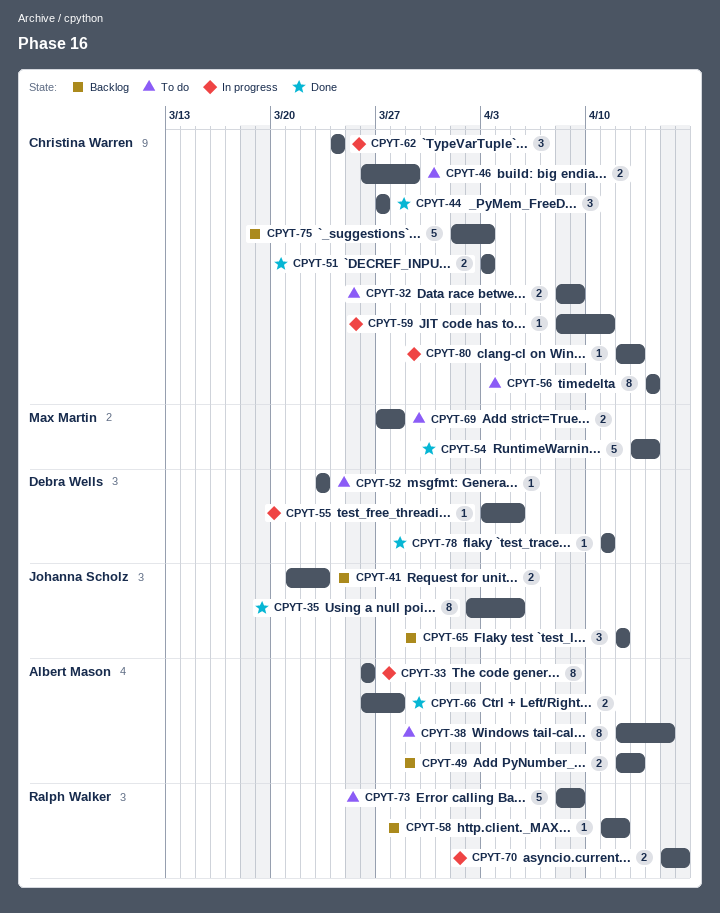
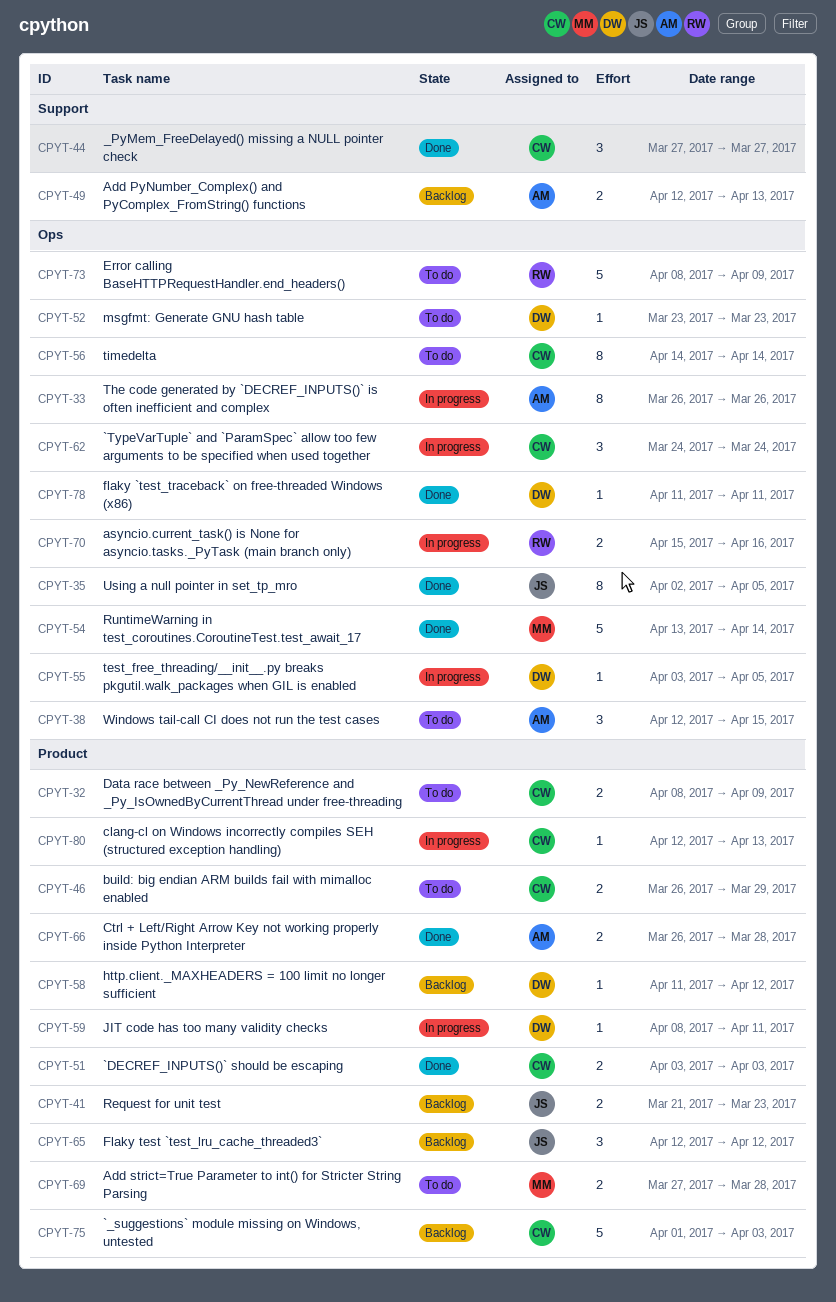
CPYT-38, estimate: 8 -> 3
CPYT-58, owner: Ralph Walker -> Debra Wells
CPYT-59, owner: Christina Warren -> Debra Wells

